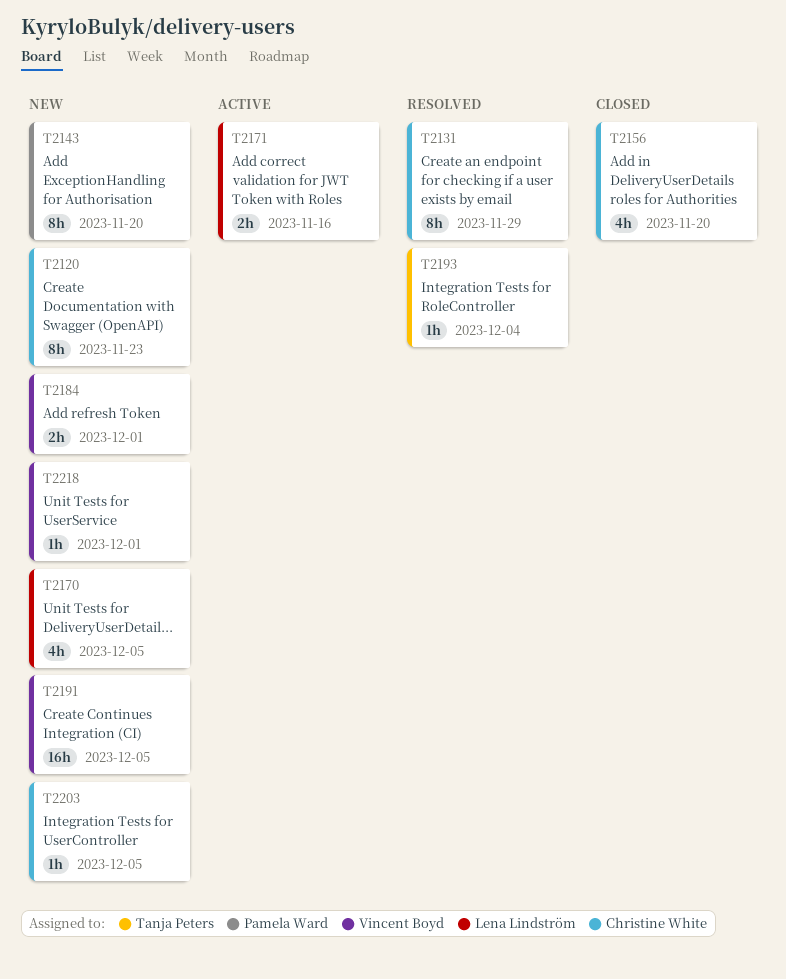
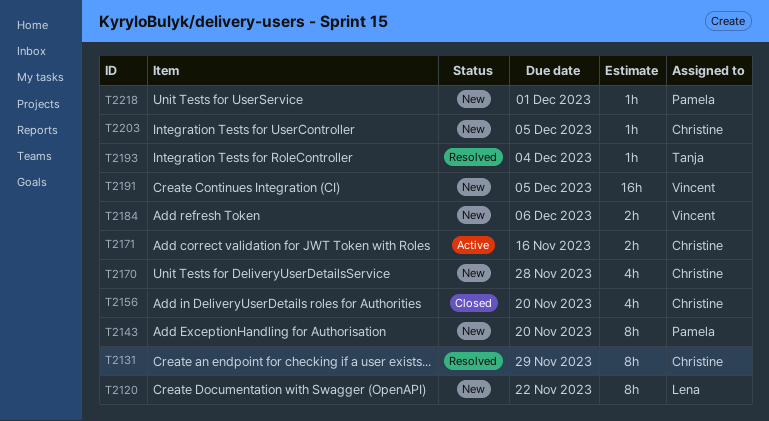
T2120, owner: Christine White -> Lena Lindström
T2120, due: Nov 23 -> Nov 22
T2170, owner: Lena Lindström -> Christine White
T2170, due: Dec 5 -> Nov 28
T2171, owner: Lena Lindström -> Christine White
T2184, due: Dec 1 -> Dec 6
T2218, owner: Vincent Boyd -> Pamela Ward

